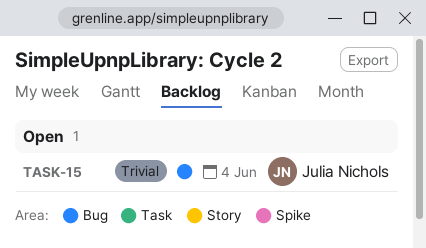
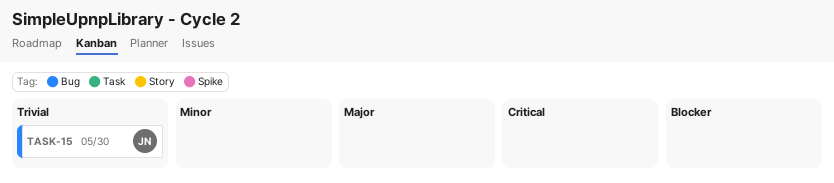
TASK-15, due: Jun 4 -> May 30

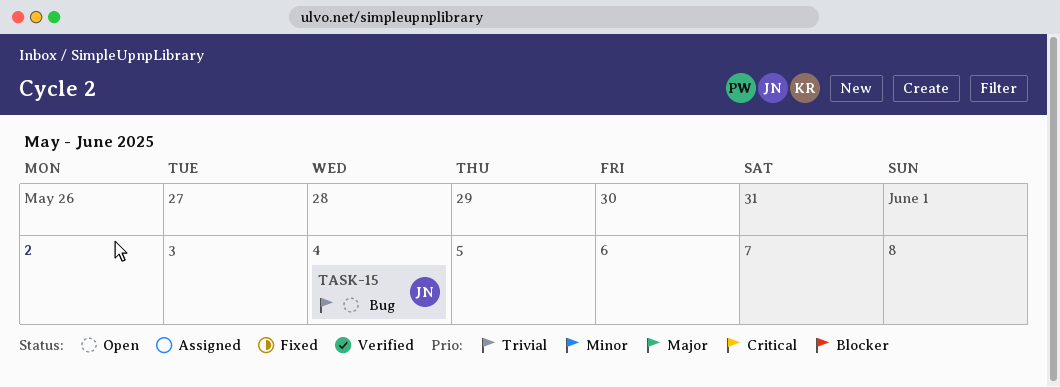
TASK-15, due: May 30 -> Jun 4

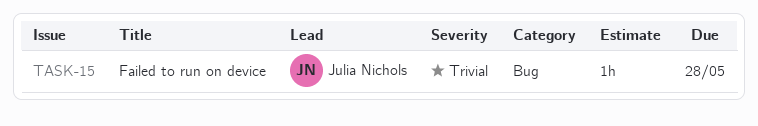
TASK-15, due: Jun 4 -> May 28

